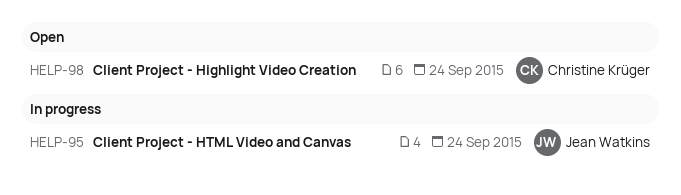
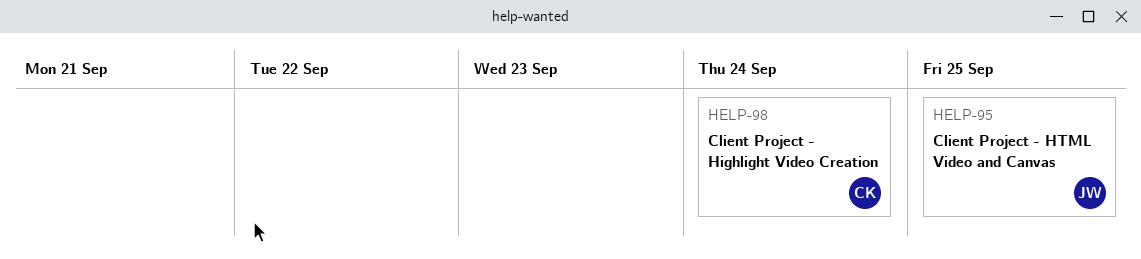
HELP-95, due: Sep 24 -> Sep 25

